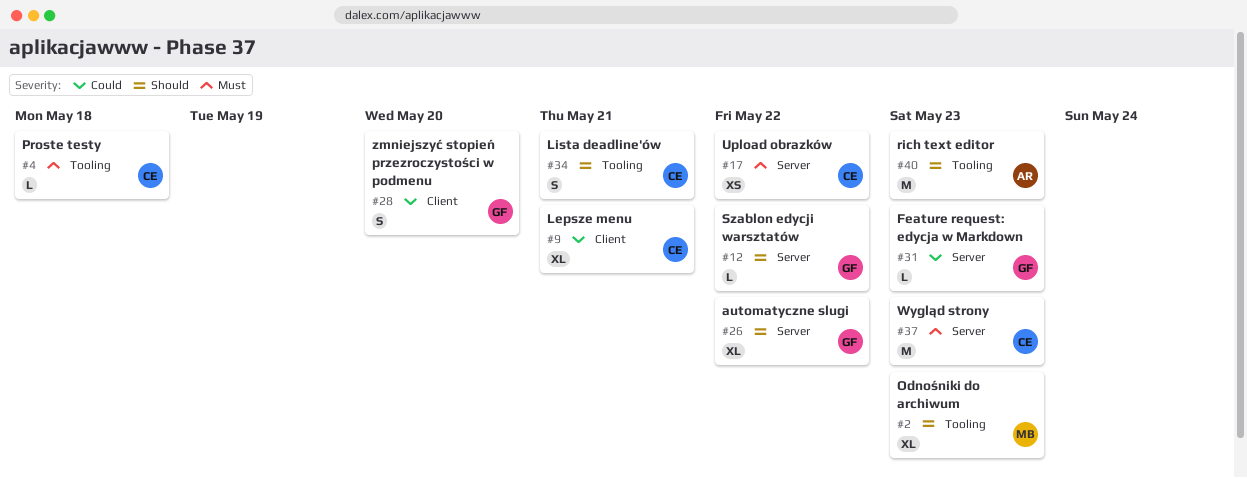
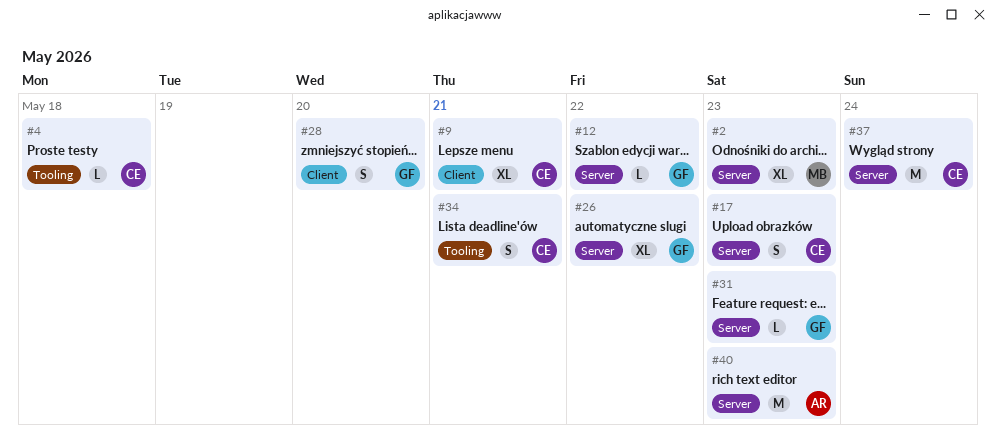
#2, label: Tooling -> Server
#17, estimate: XS -> S
#17, due: May 22 -> May 23
#37, due: May 23 -> May 24
#40, label: Tooling -> Server

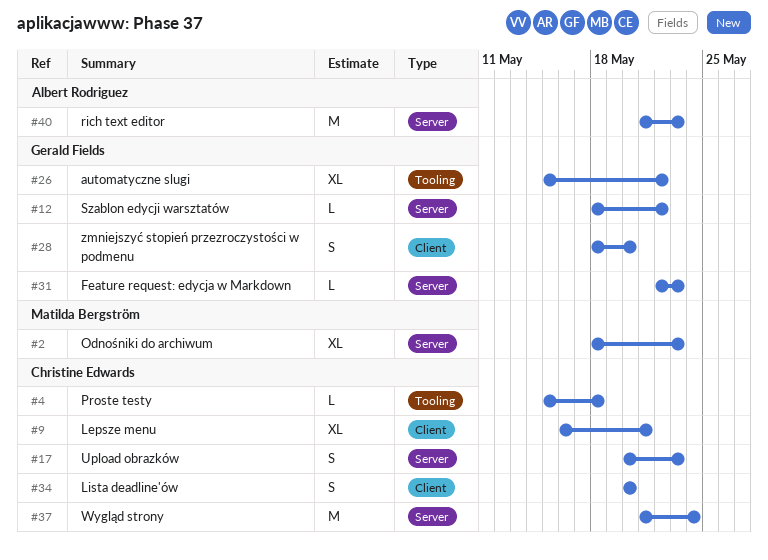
#26, label: Server -> Tooling
#34, label: Tooling -> Client
#34, due: May 21 -> May 20

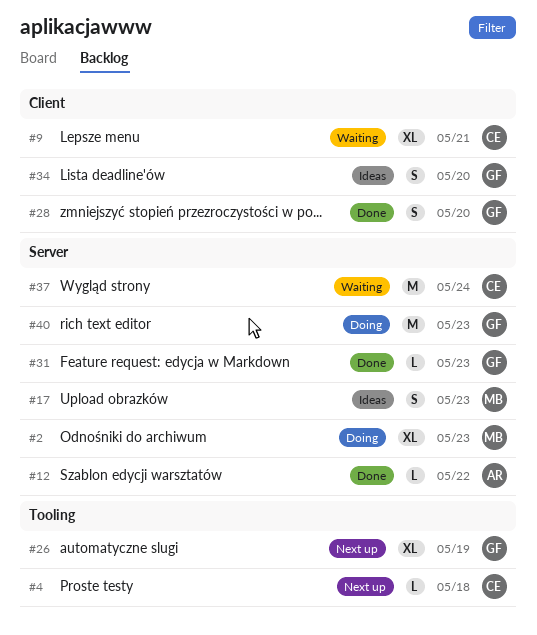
#12, owner: Gerald Fields -> Albert Rodriguez
#17, owner: Christine Edwards -> Matilda Bergström
#26, due: May 22 -> May 19
#34, owner: Christine Edwards -> Gerald Fields
#40, owner: Albert Rodriguez -> Gerald Fields

